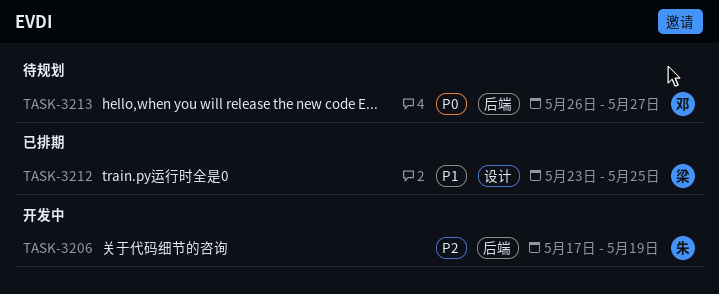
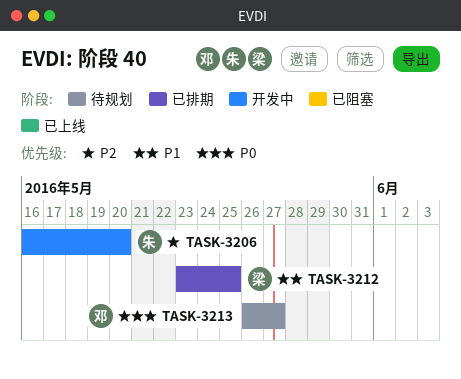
TASK-3206, start: May 17 -> May 16
TASK-3206, due: May 19 -> May 20

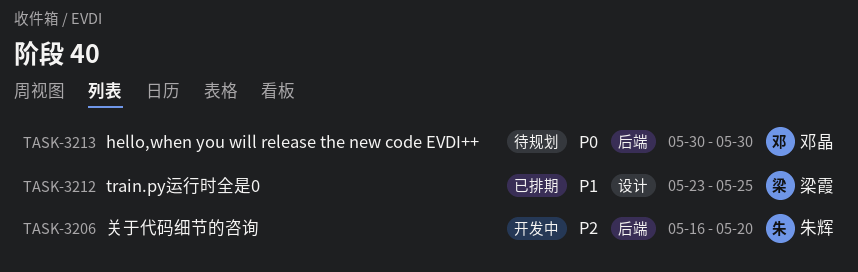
TASK-3213, start: May 26 -> May 30
TASK-3213, due: May 27 -> May 30

